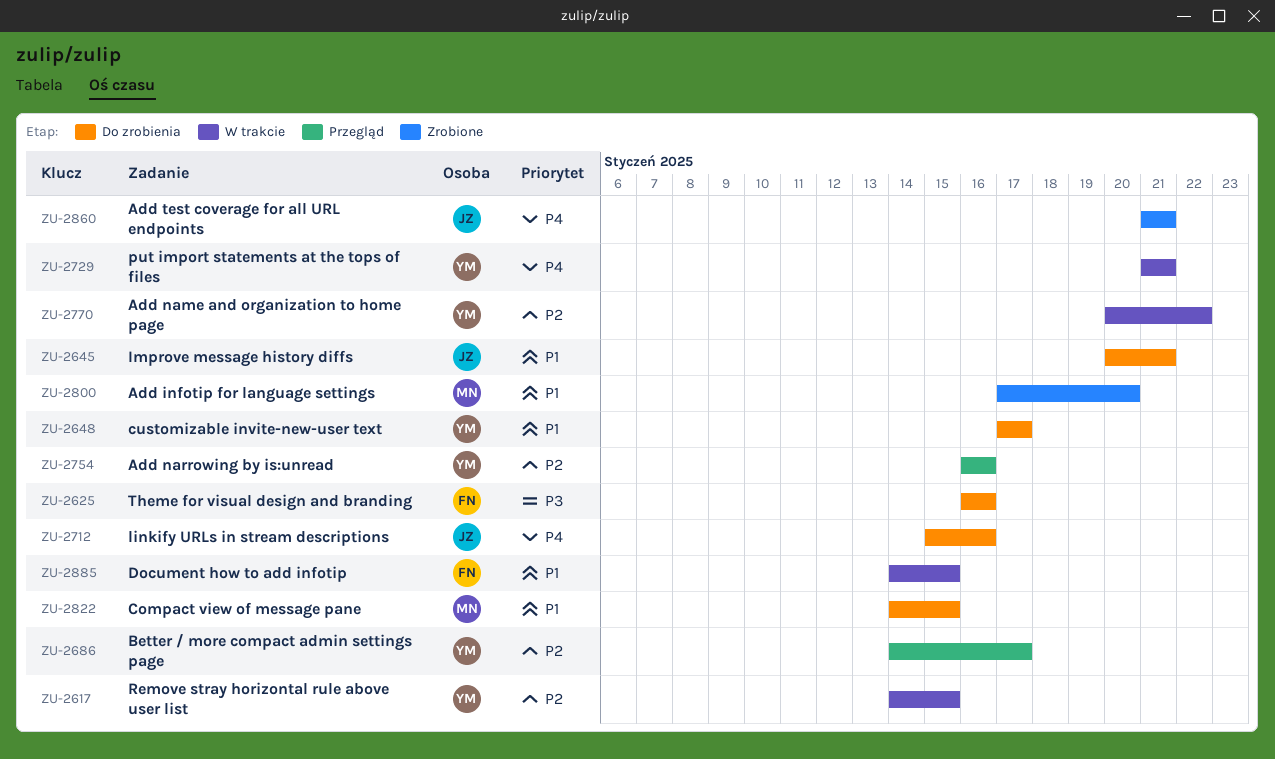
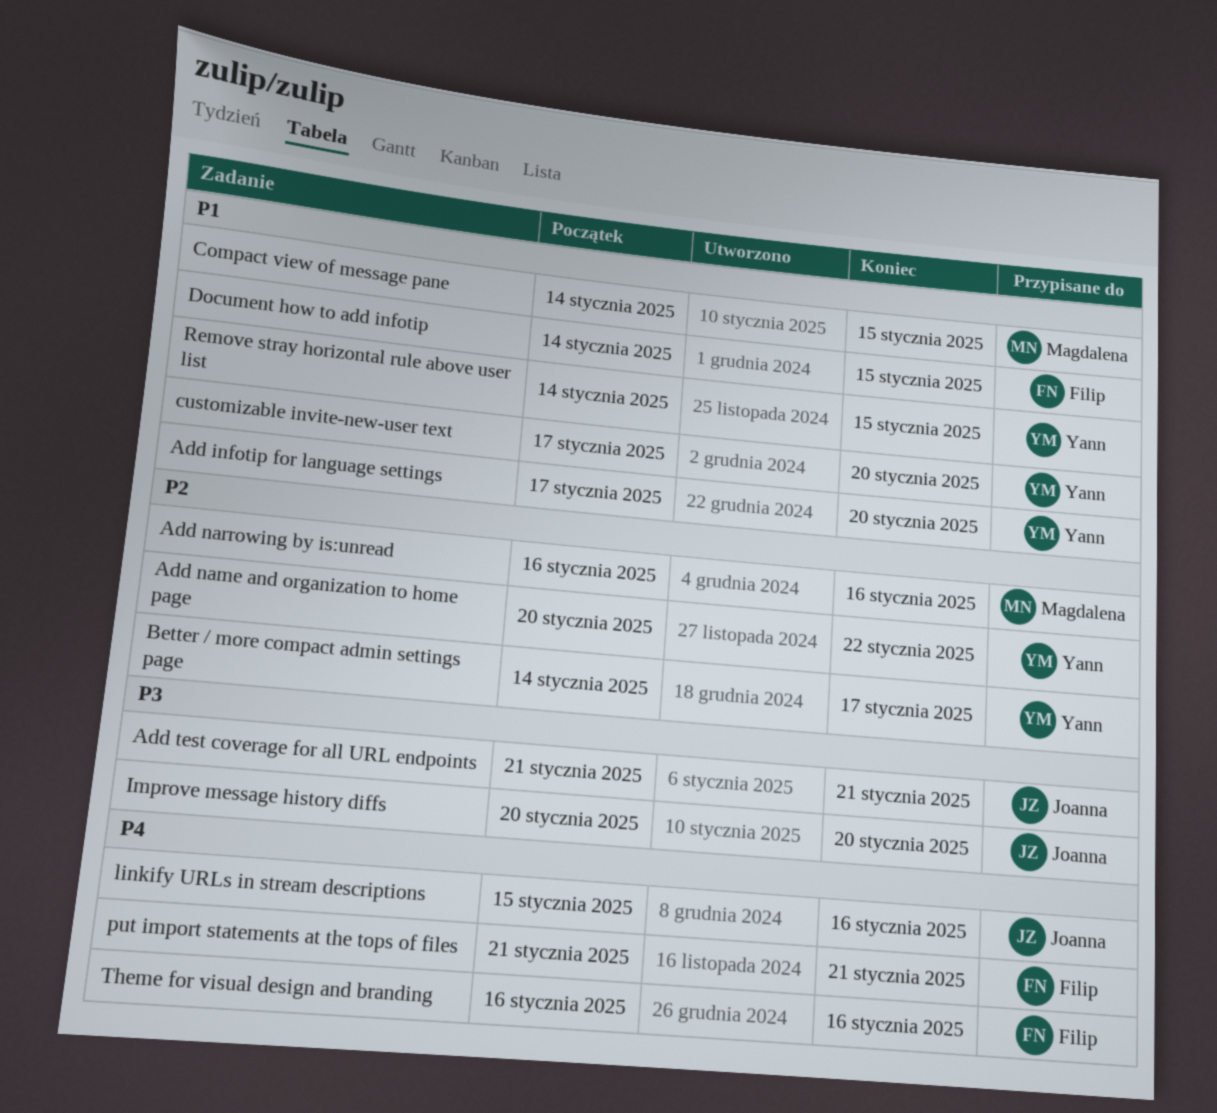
Add infotip for language settings, owner: Magdalena -> Yann
Add narrowing by is:unread, owner: Yann -> Magdalena
Add test coverage for all URL endpoints, priority: P4 -> P3
customizable invite-new-user text, due: Jan 17 -> Jan 20
Improve message history diffs, priority: P1 -> P3
Improve message history diffs, due: Jan 21 -> Jan 20
put import statements at the tops of files, owner: Yann -> Filip
Remove stray horizontal rule above user list, priority: P2 -> P1
Theme for visual design and branding, priority: P3 -> P4

